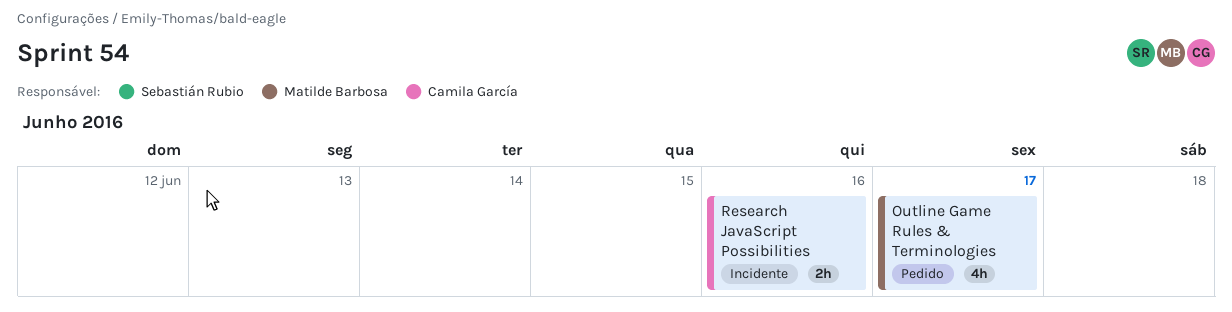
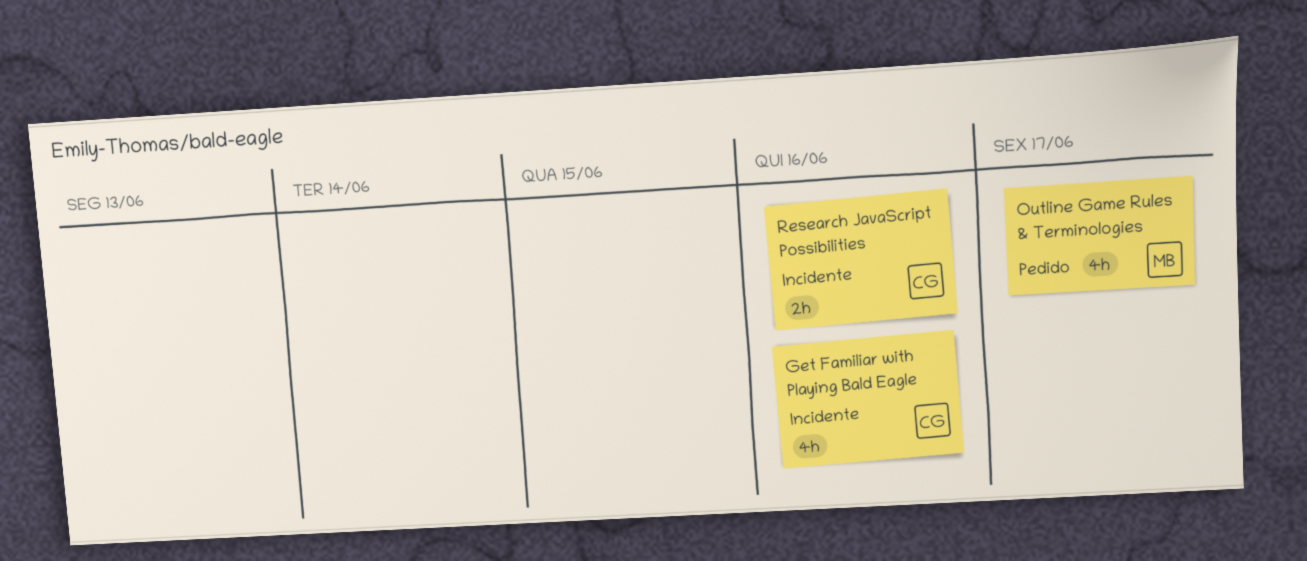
Get Familiar with Playing Bald Eagle: none -> present

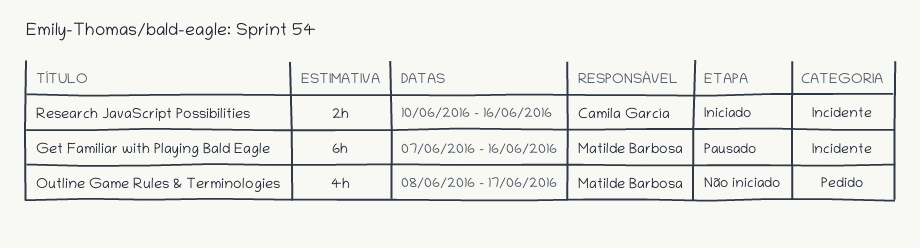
Get Familiar with Playing Bald Eagle, owner: Camila García -> Matilde Barbosa
Get Familiar with Playing Bald Eagle, estimate: 4h -> 6h

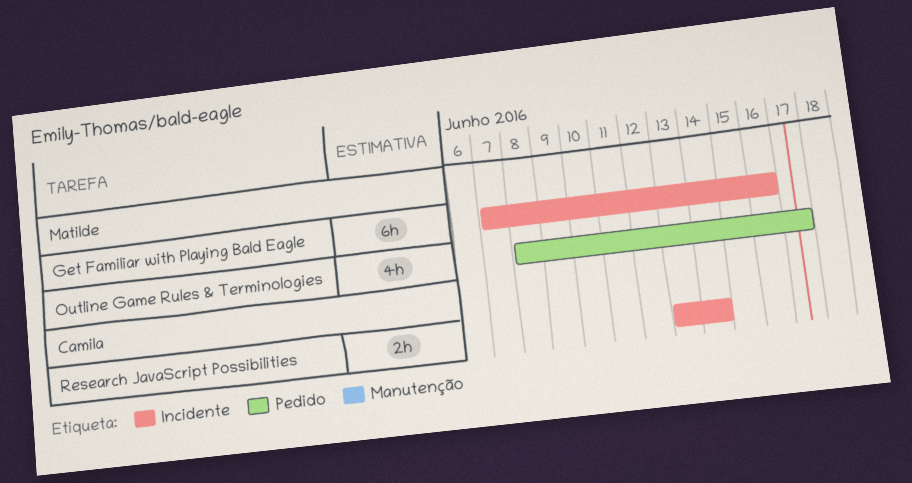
Research JavaScript Possibilities, start: Jun 10 -> Jun 13
Research JavaScript Possibilities, due: Jun 16 -> Jun 14

